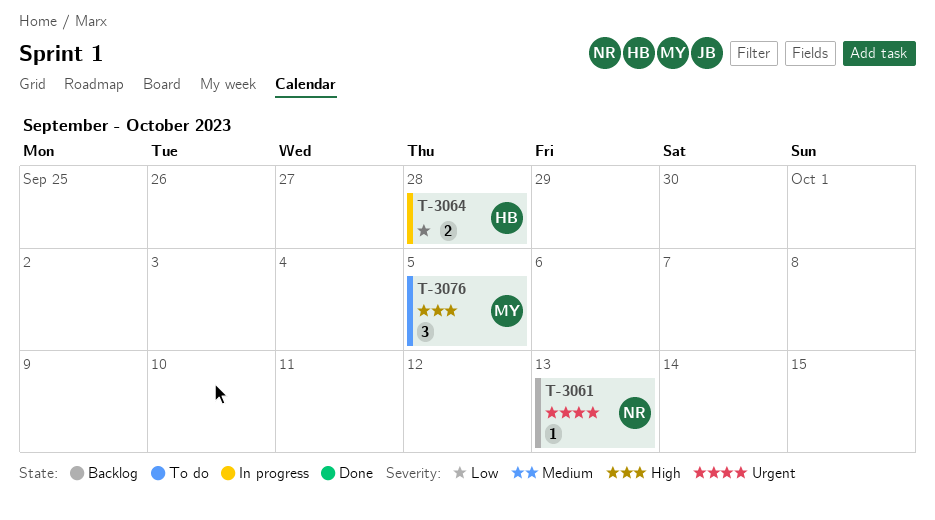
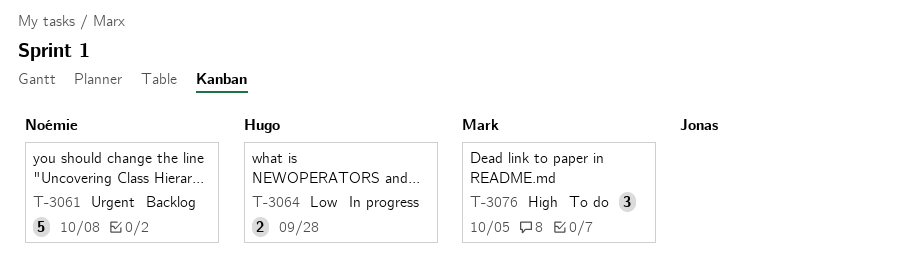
T-3061, estimate: 1 -> 5
T-3061, due: Oct 13 -> Oct 8

